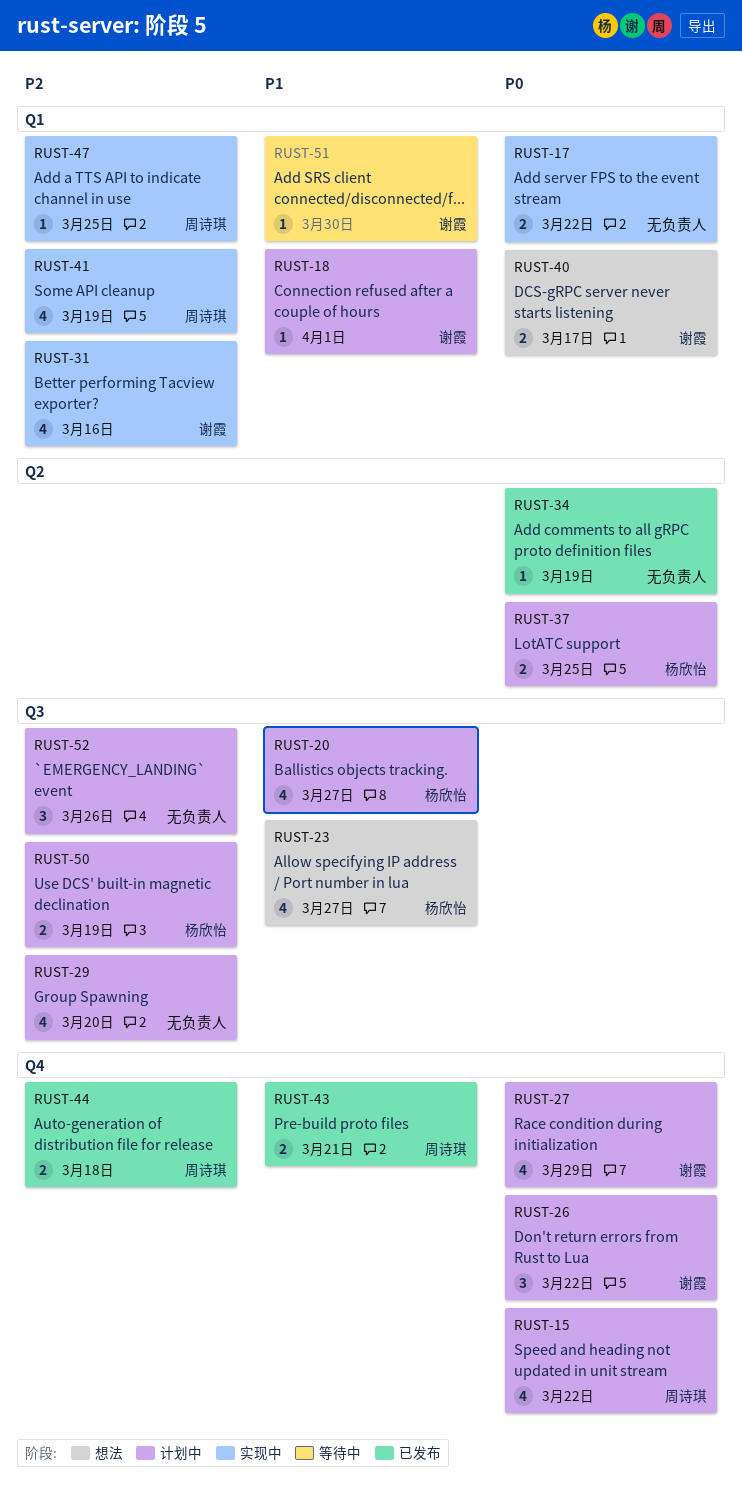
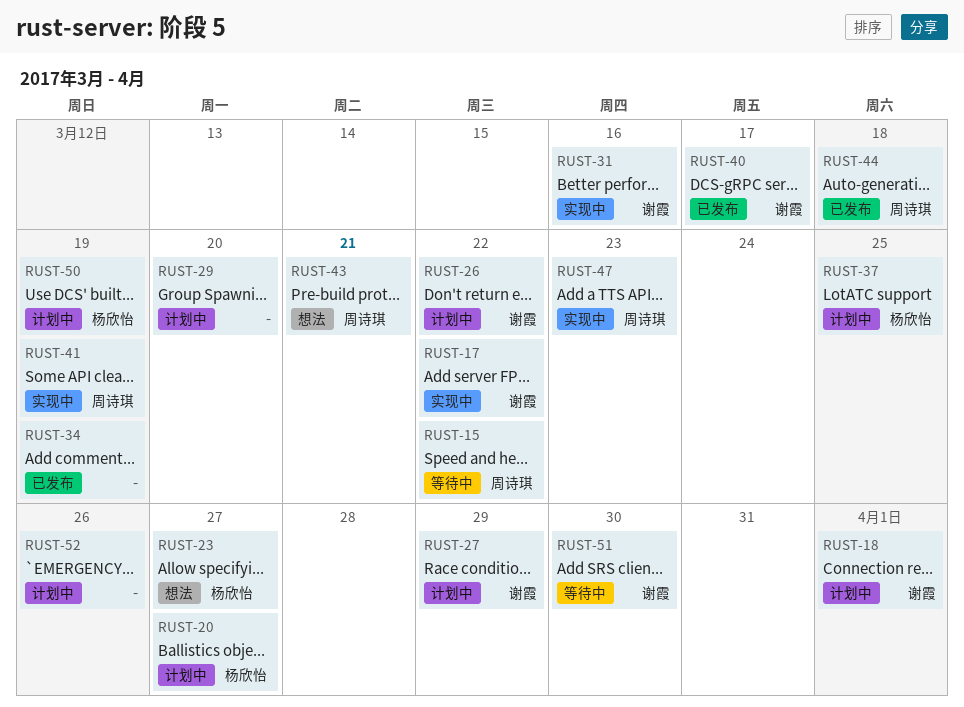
RUST-15, status: 计划中 -> 等待中
RUST-17, owner: none -> 谢霞
RUST-40, status: 想法 -> 已发布
RUST-43, status: 已发布 -> 想法
RUST-47, due: Mar 25 -> Mar 23

